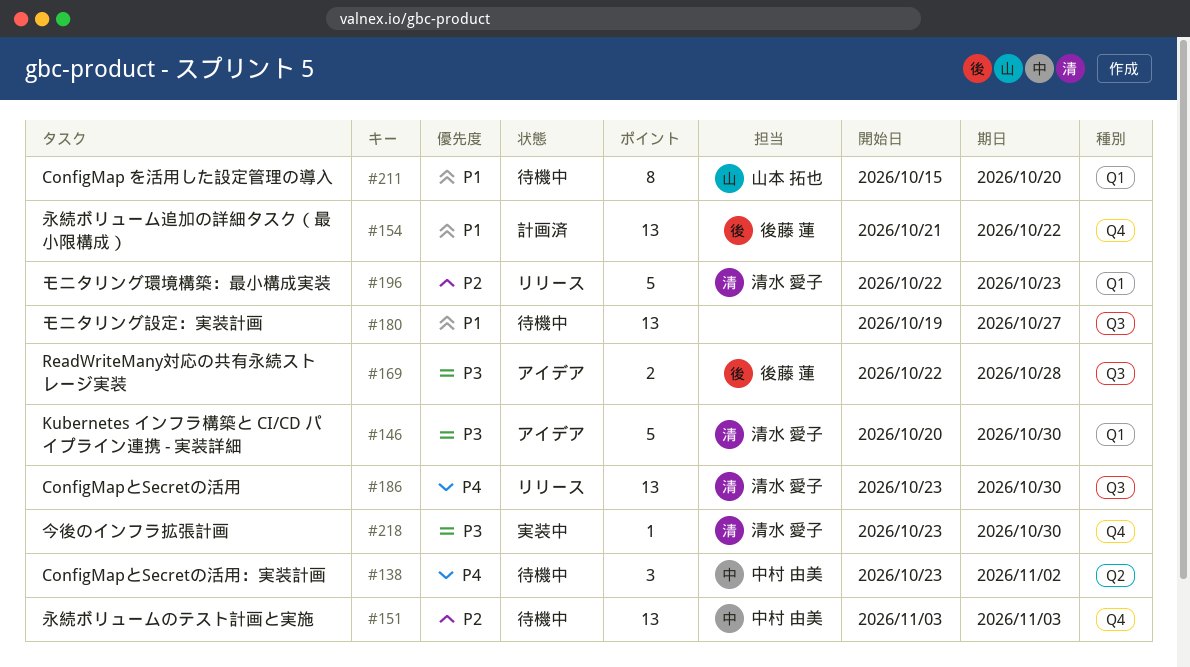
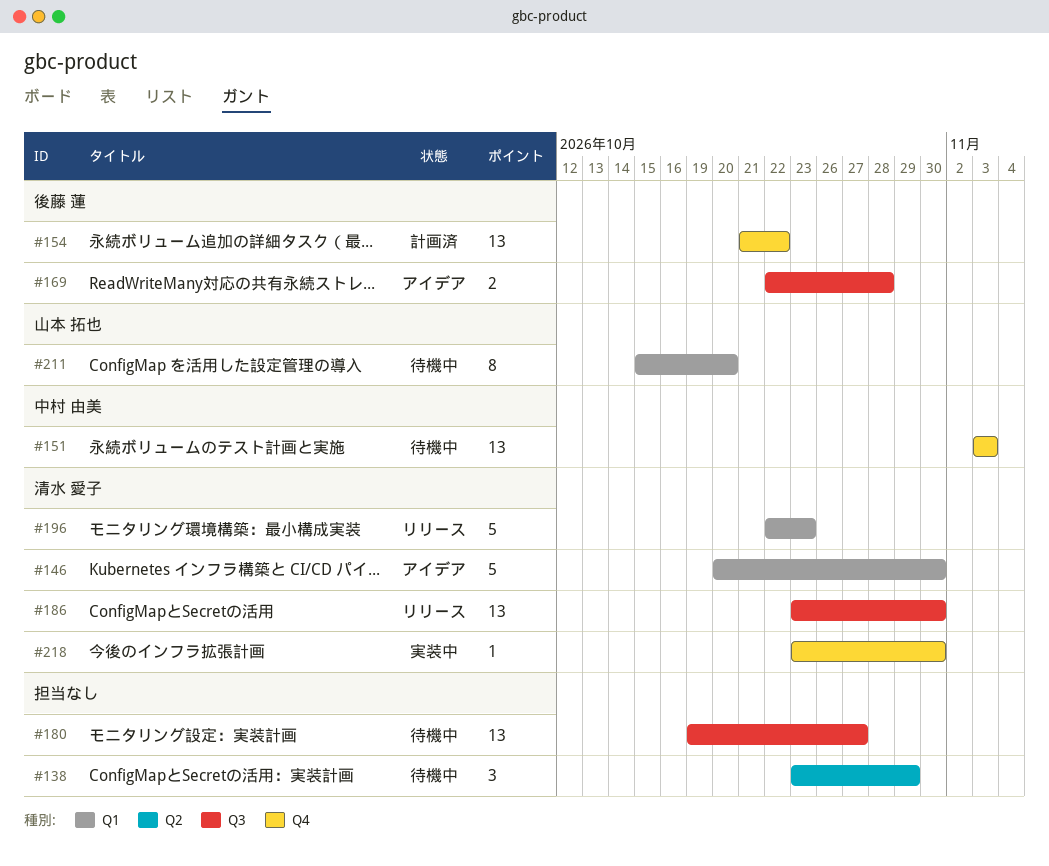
#138, owner: 中村 由美 -> none
#138, due: Nov 2 -> Oct 29

